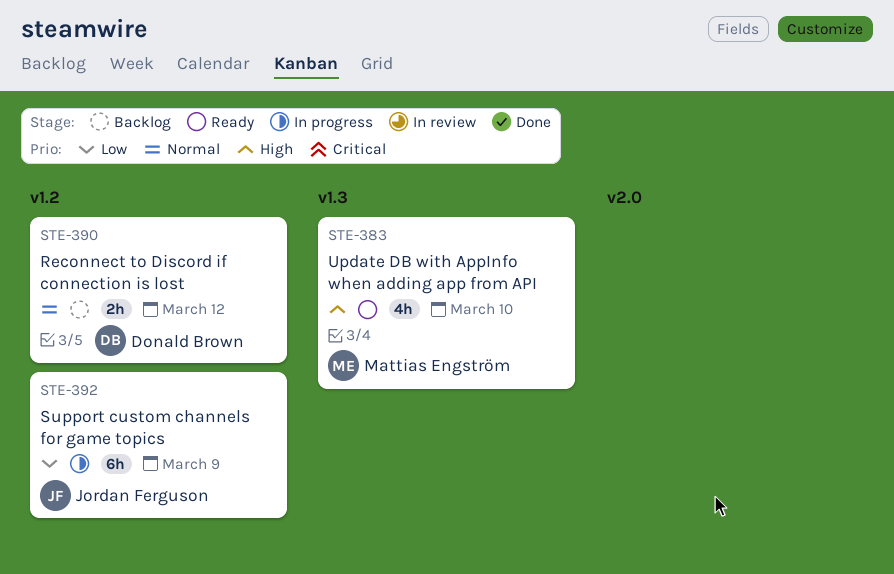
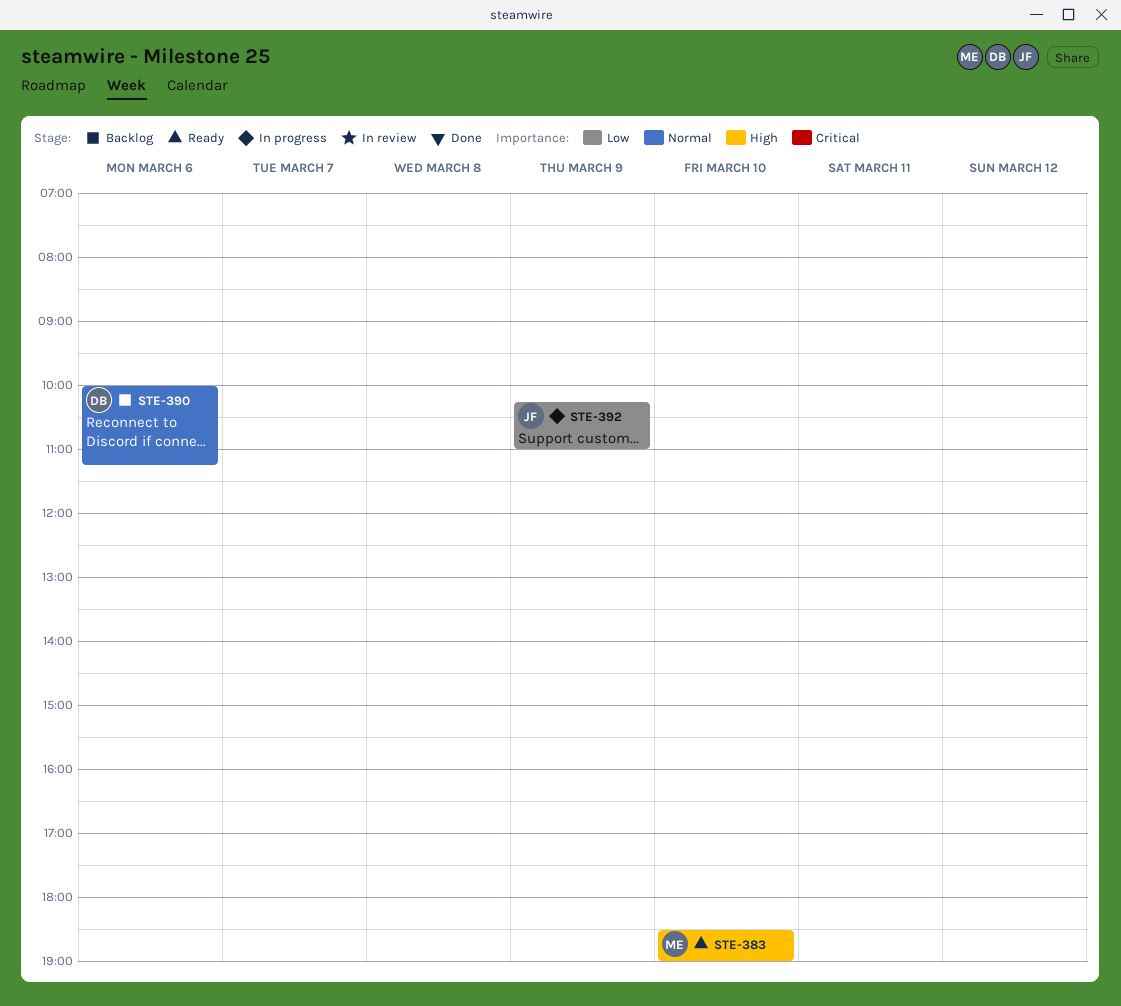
STE-390, day: Mar 12 -> Mar 6

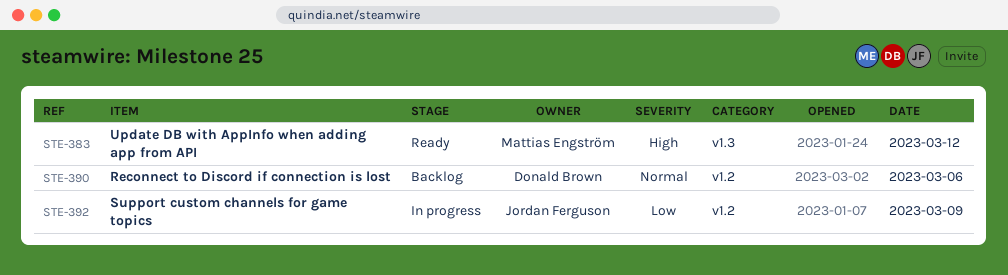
STE-383, day: Mar 10 -> Mar 12

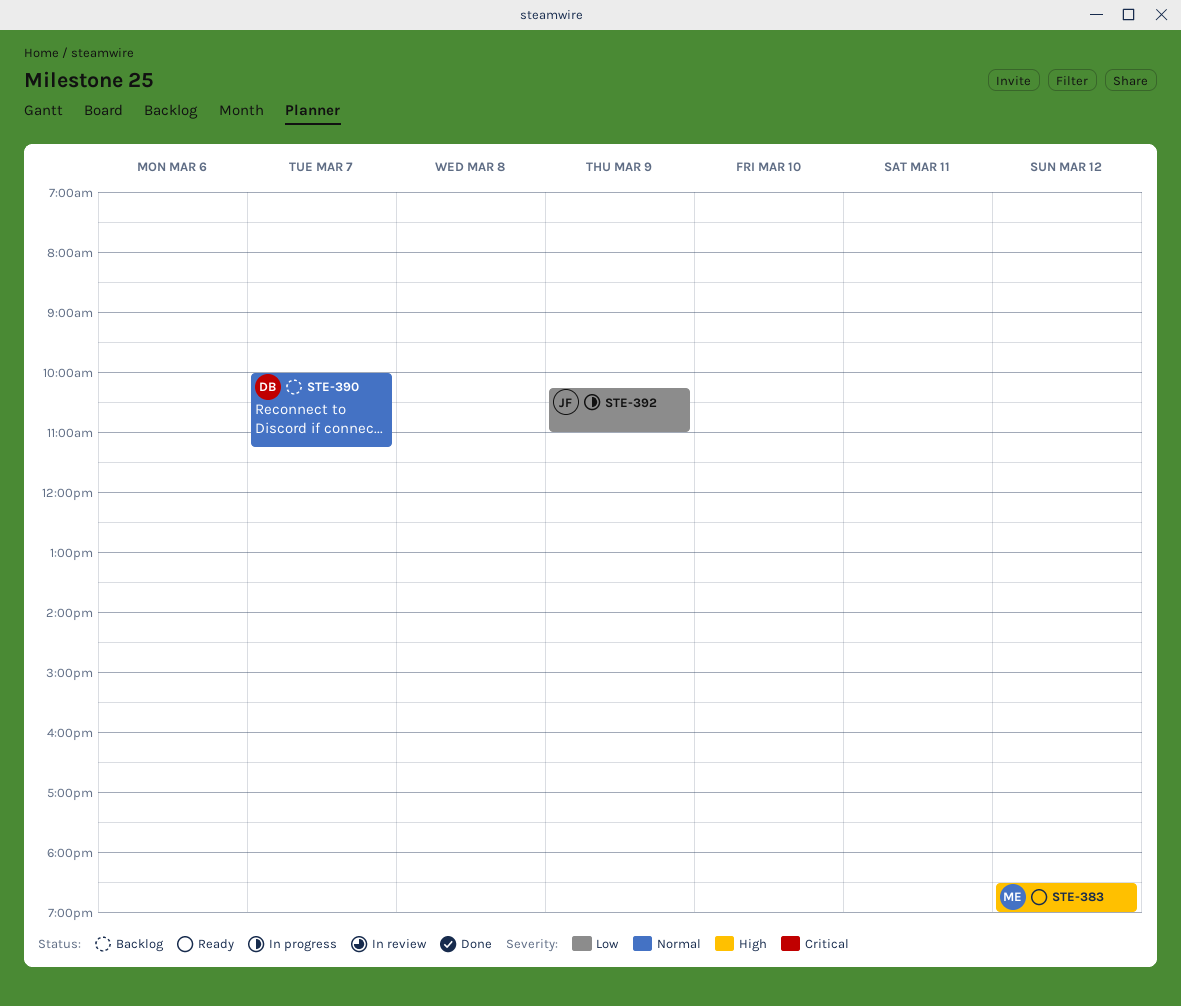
STE-390, day: Mar 6 -> Mar 7

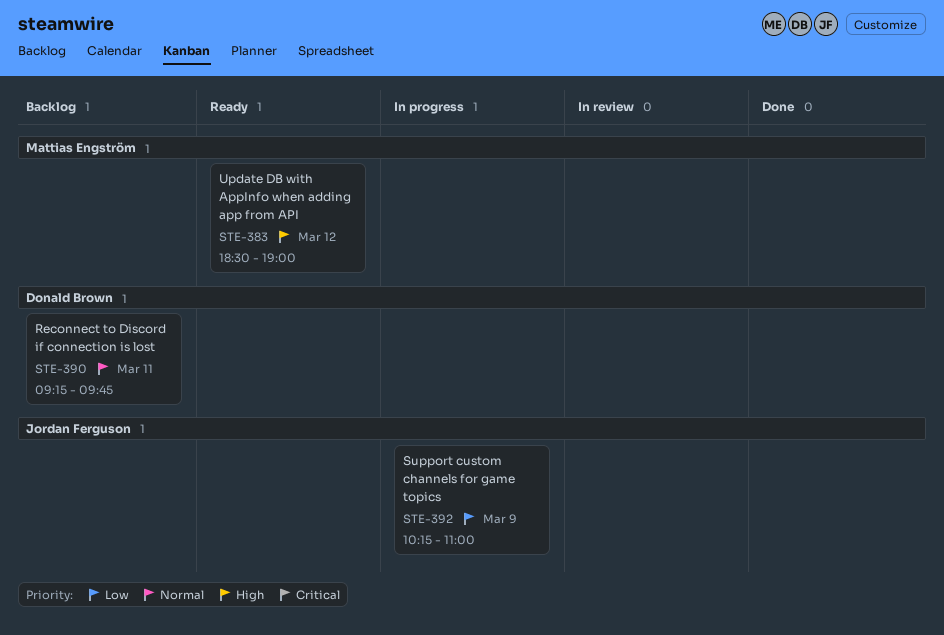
STE-390, day: Mar 7 -> Mar 11
STE-390, begins: 10:00 -> 09:15
STE-390, ends: 11:15 -> 09:45

